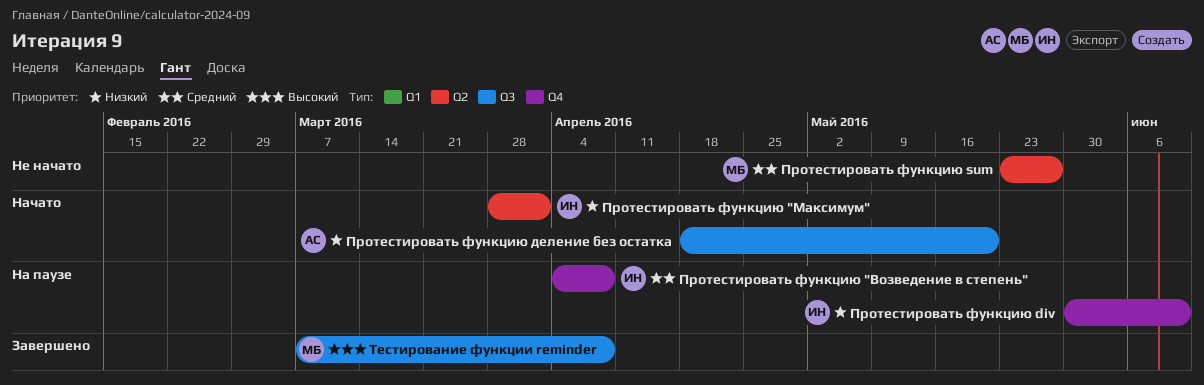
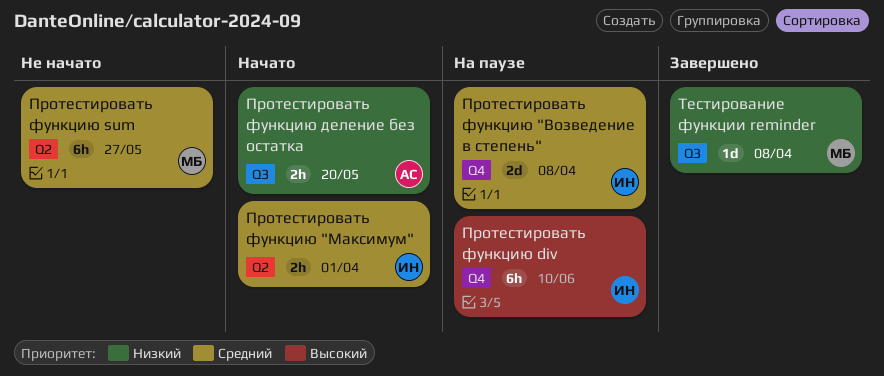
Протестировать функцию "Максимум", priority: Низкий -> Средний
Протестировать функцию div, priority: Низкий -> Высокий
Тестирование функции reminder, priority: Высокий -> Низкий

